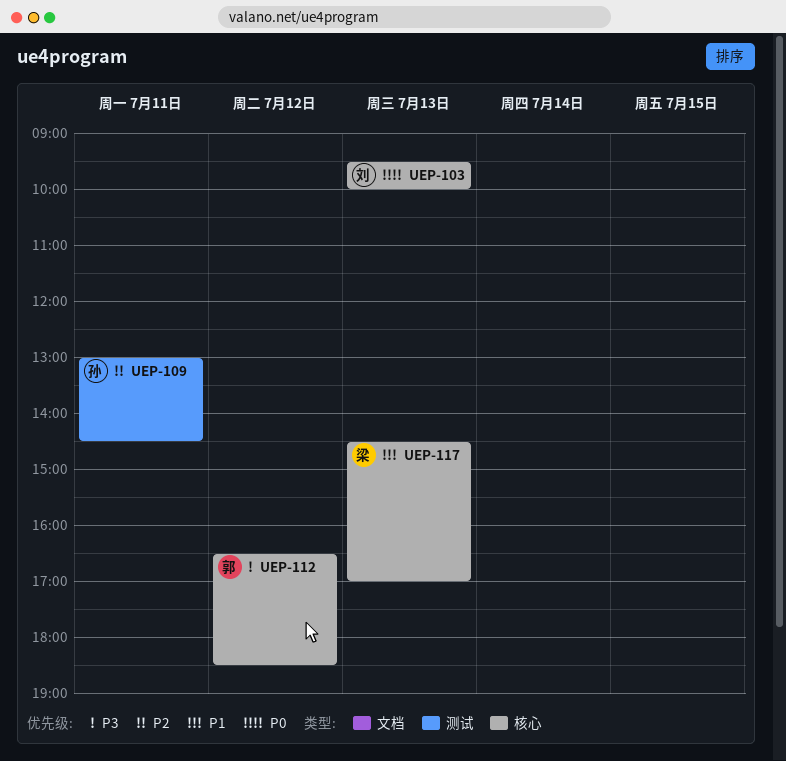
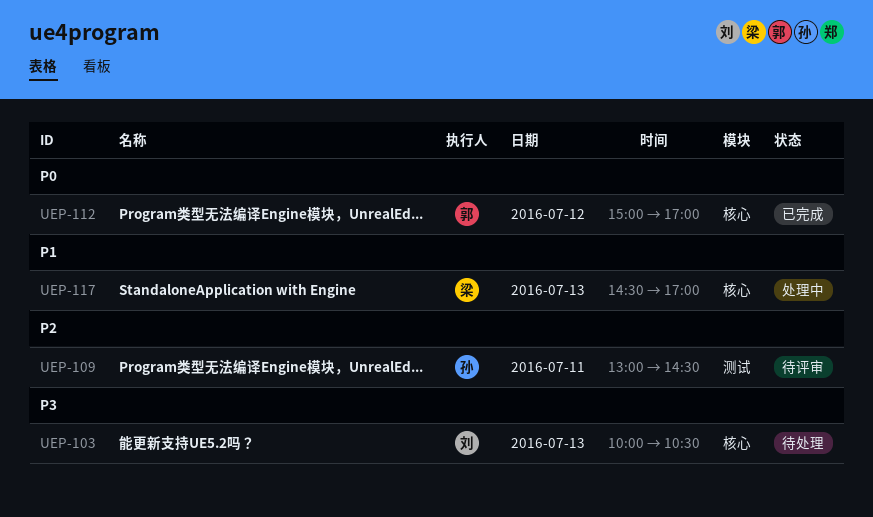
UEP-103, priority: P0 -> P3
UEP-103, begins: 09:30 -> 10:00
UEP-103, ends: 10:00 -> 10:30
UEP-112, priority: P3 -> P0
UEP-112, begins: 16:30 -> 15:00
UEP-112, ends: 18:30 -> 17:00

